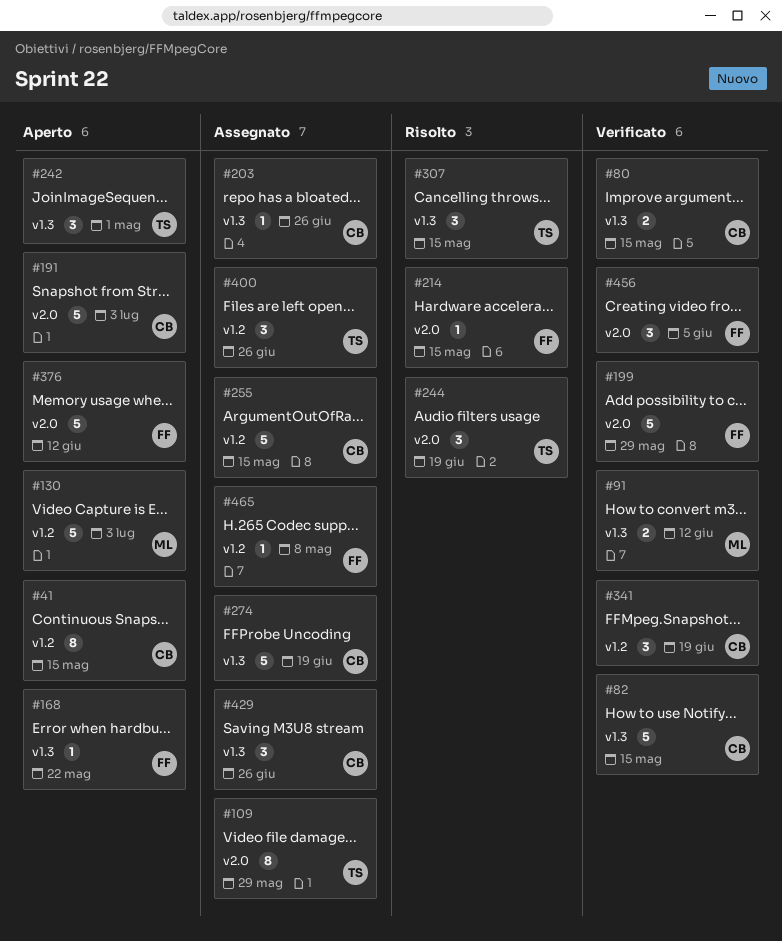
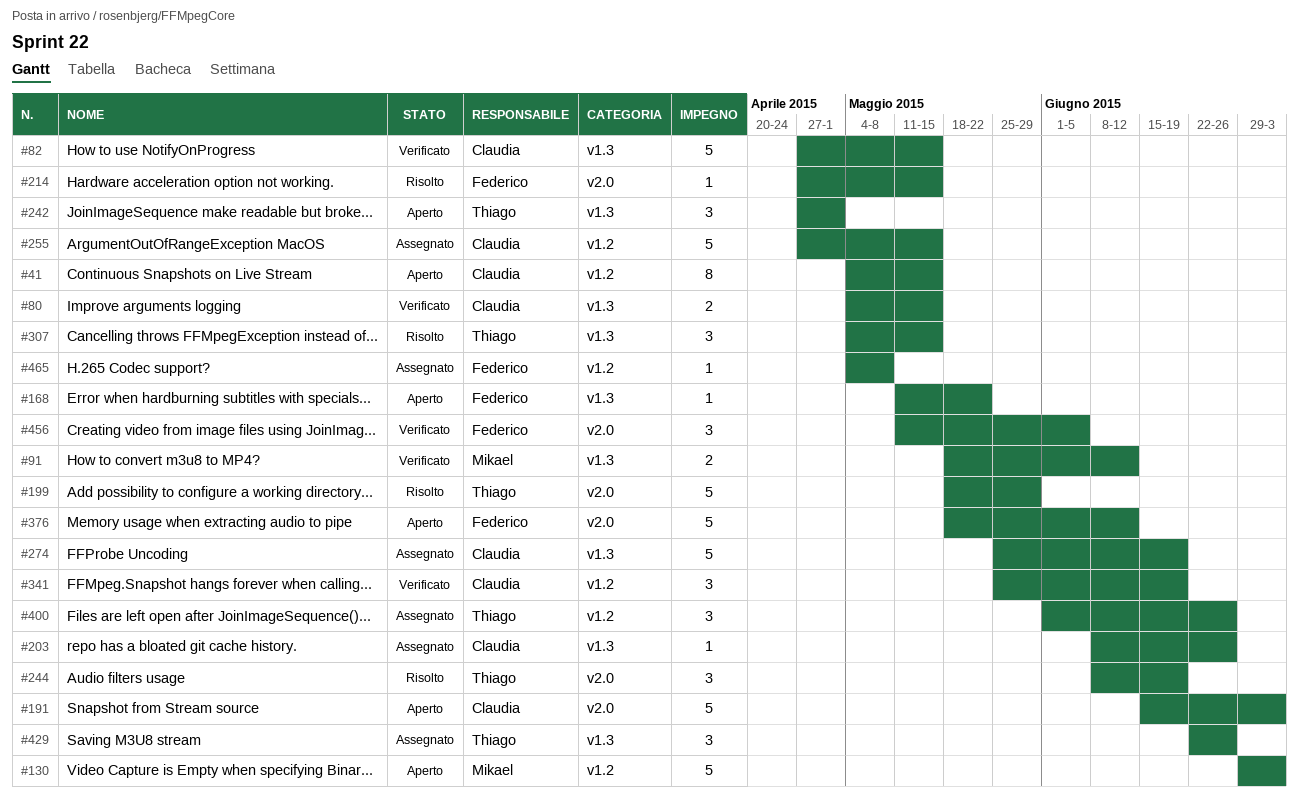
#109: present -> none
#199, status: Verificato -> Risolto
#199, owner: Federico -> Thiago
#429, owner: Claudia -> Thiago

